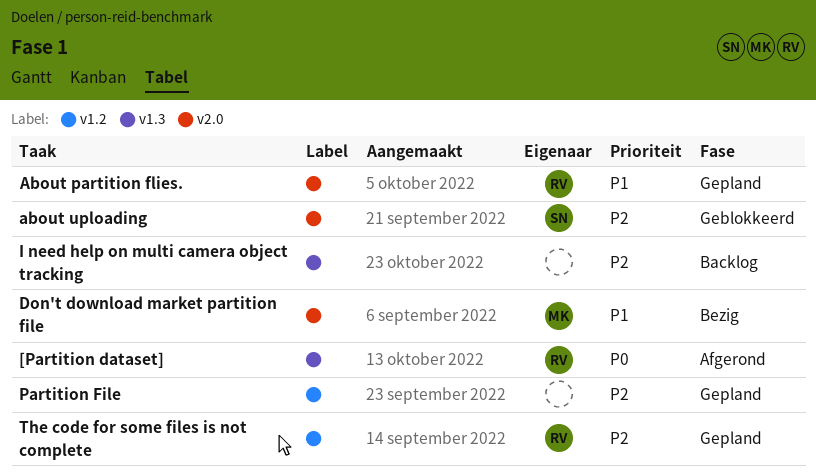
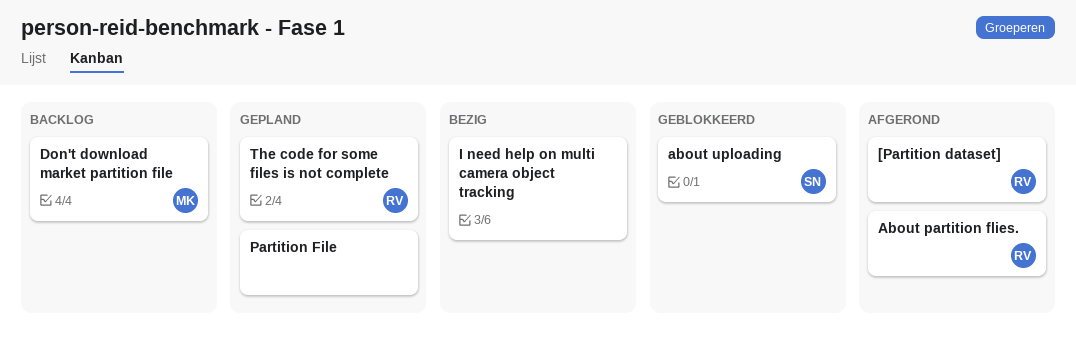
About partition flies., status: Gepland -> Afgerond
Don't download market partition file, status: Bezig -> Backlog
I need help on multi camera object tracking, status: Backlog -> Bezig

